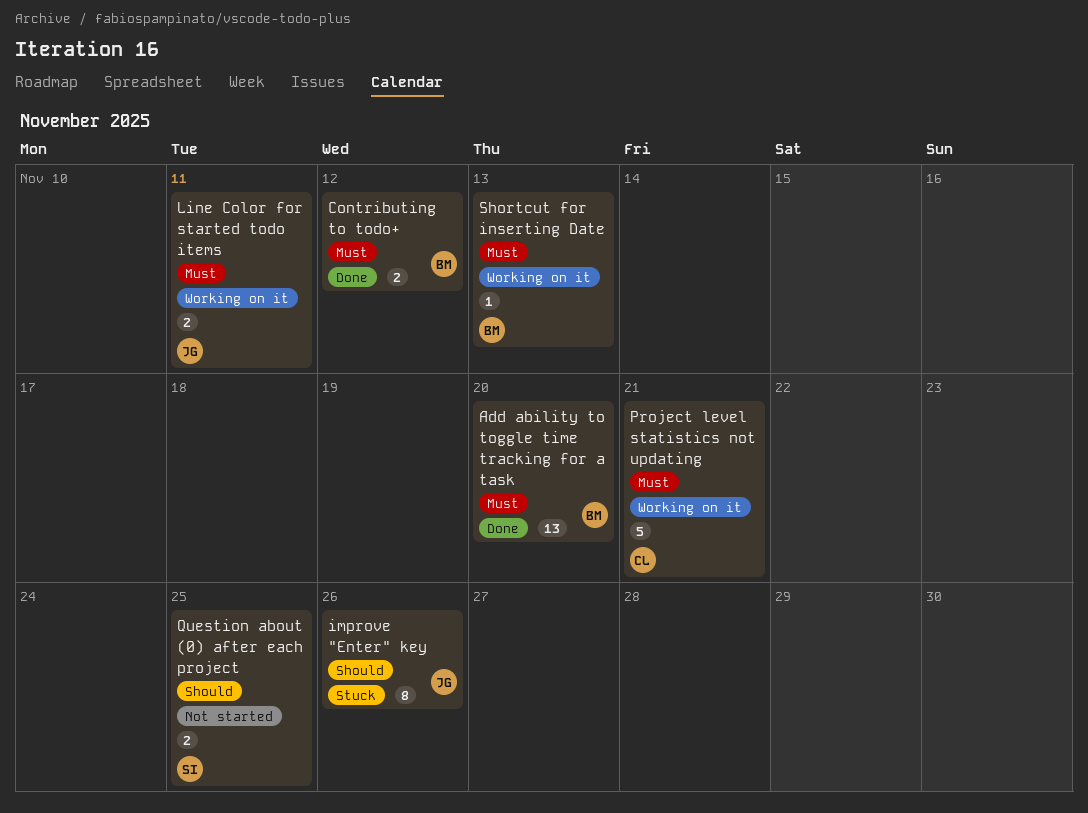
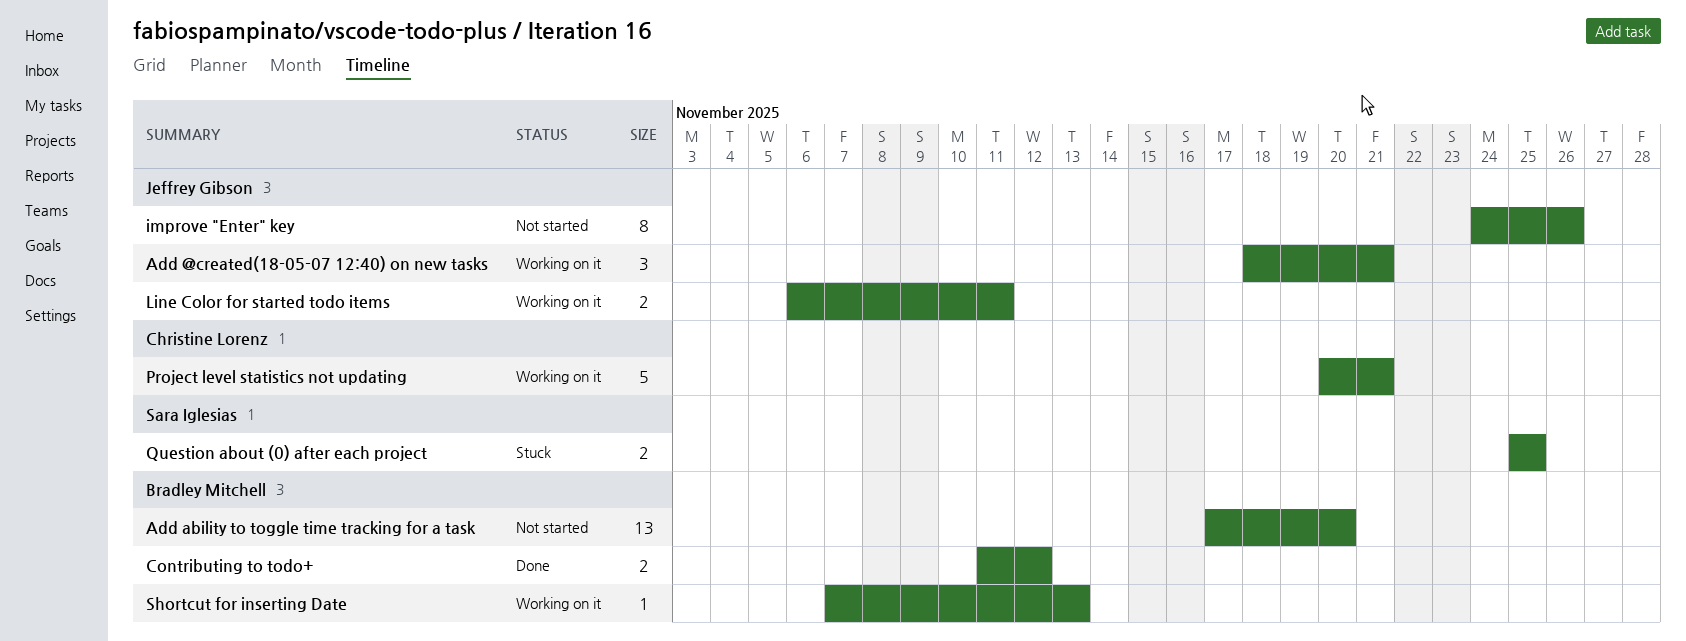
Add @created(18-05-07 12:40) on new tasks: none -> present
Add ability to toggle time tracking for a task, status: Done -> Not started
improve "Enter" key, status: Stuck -> Not started
Question about (0) after each project, status: Not started -> Stuck

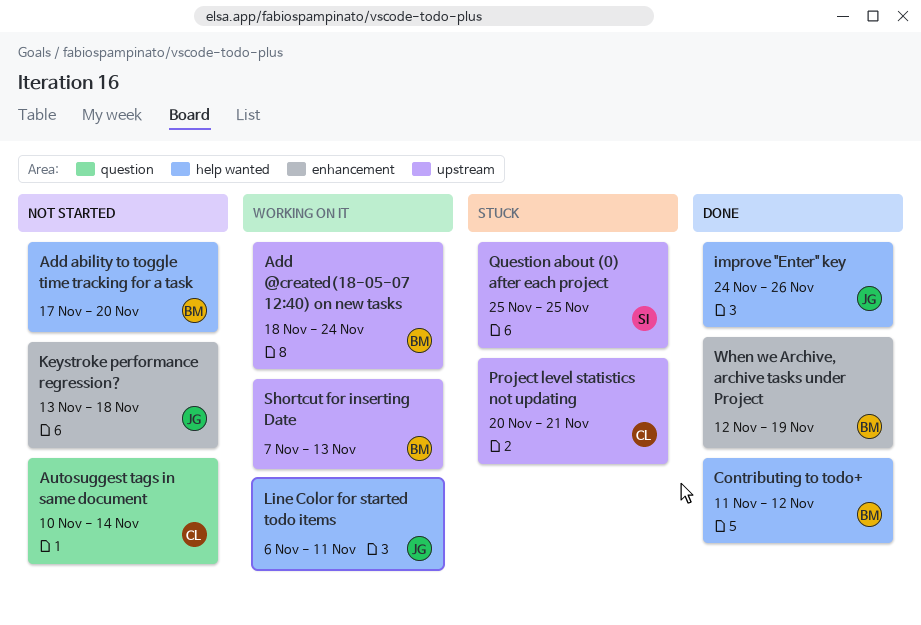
Add @created(18-05-07 12:40) on new tasks, owner: Jeffrey Gibson -> Bradley Mitchell
Add @created(18-05-07 12:40) on new tasks, due: Nov 21 -> Nov 24
Autosuggest tags in same document: none -> present
improve "Enter" key, status: Not started -> Done
Keystroke performance regression?: none -> present
Project level statistics not updating, status: Working on it -> Stuck
When we Archive, archive tasks under Project: none -> present

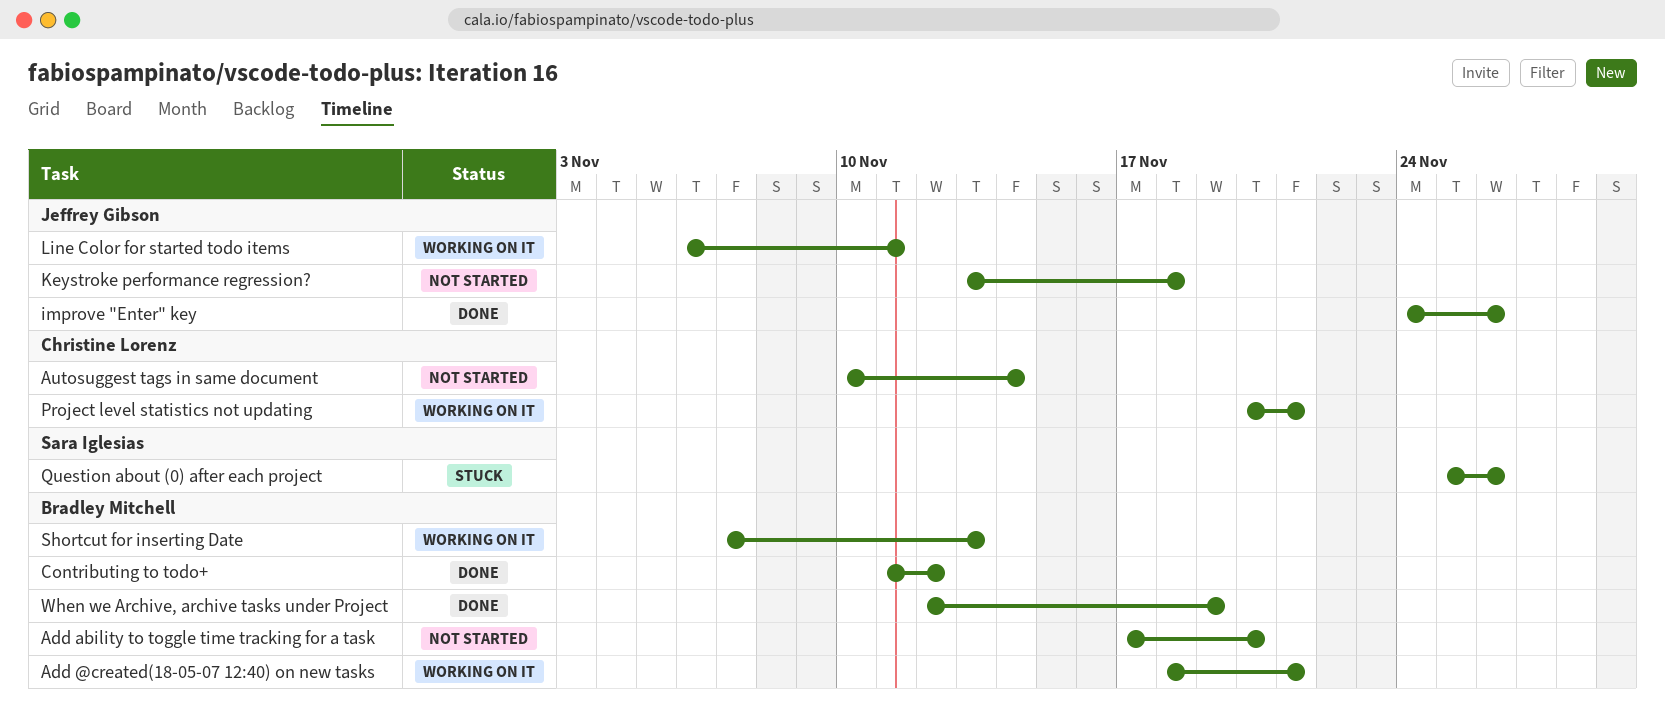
Add @created(18-05-07 12:40) on new tasks, due: Nov 24 -> Nov 21
Project level statistics not updating, status: Stuck -> Working on it
Question about (0) after each project, due: Nov 25 -> Nov 26

